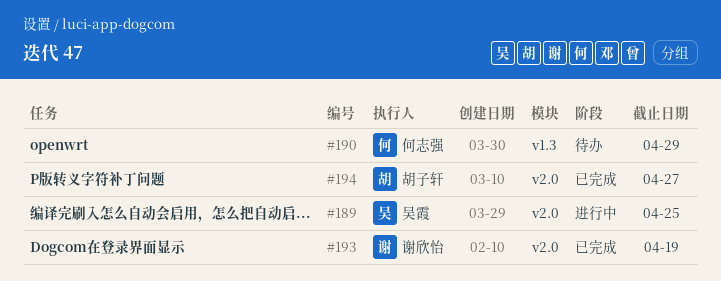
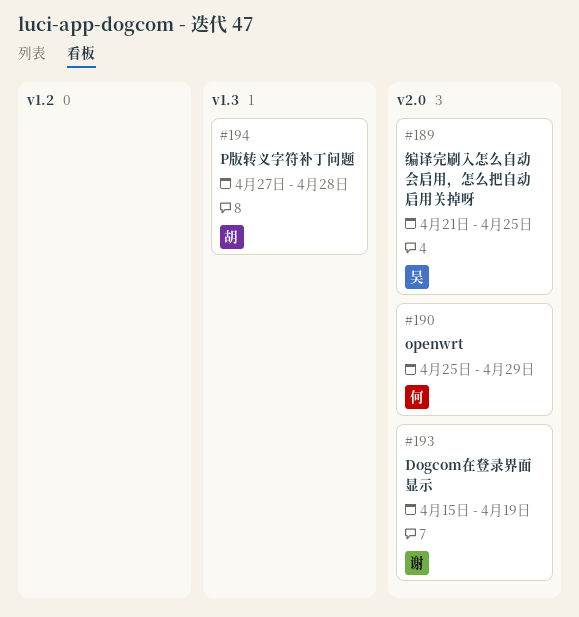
#190, label: v1.3 -> v2.0
#194, label: v2.0 -> v1.3
#194, due: Apr 27 -> Apr 28

